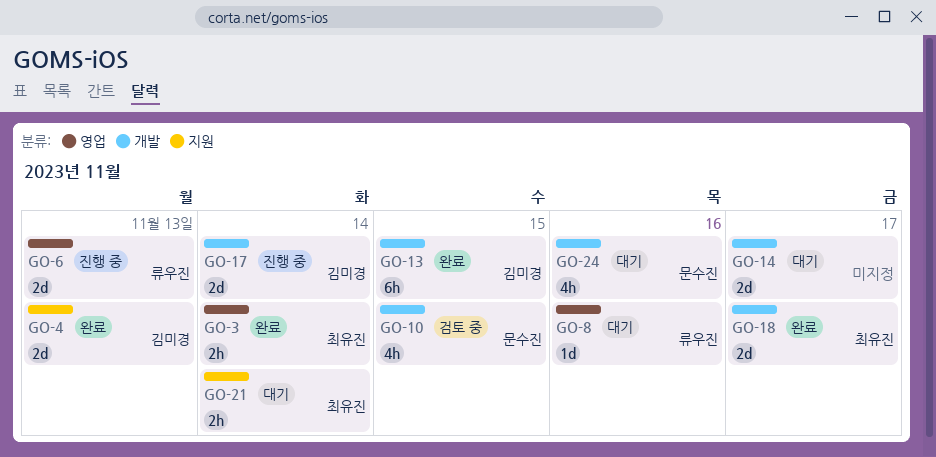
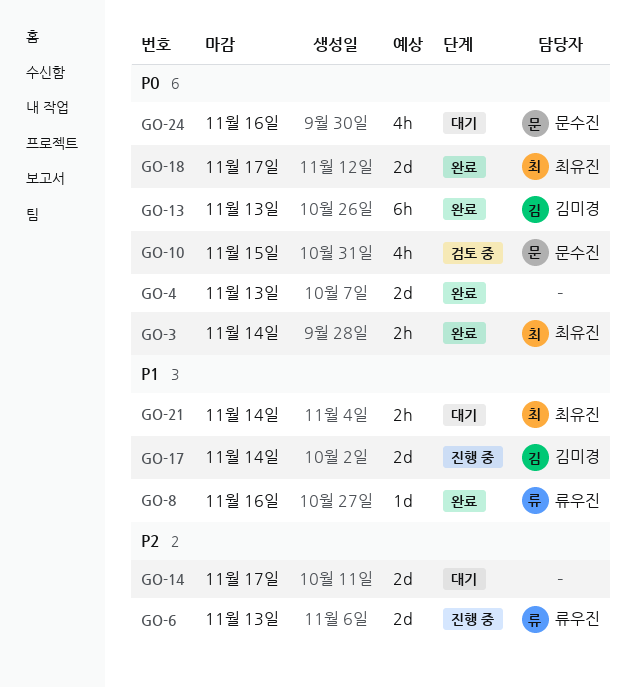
GO-4, owner: 김미경 -> none
GO-8, status: 대기 -> 완료
GO-13, due: Nov 15 -> Nov 13

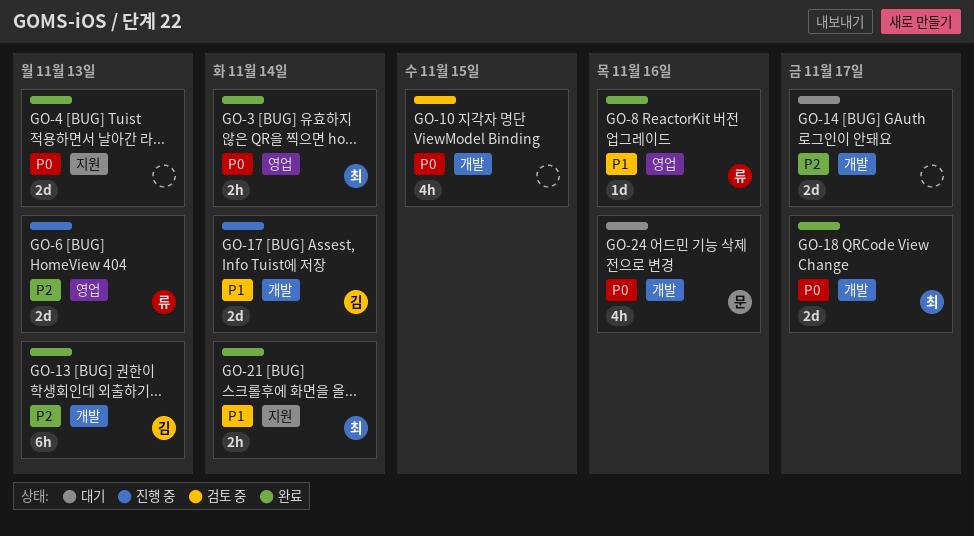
GO-10, owner: 문수진 -> none
GO-13, priority: P0 -> P2
GO-21, status: 대기 -> 완료

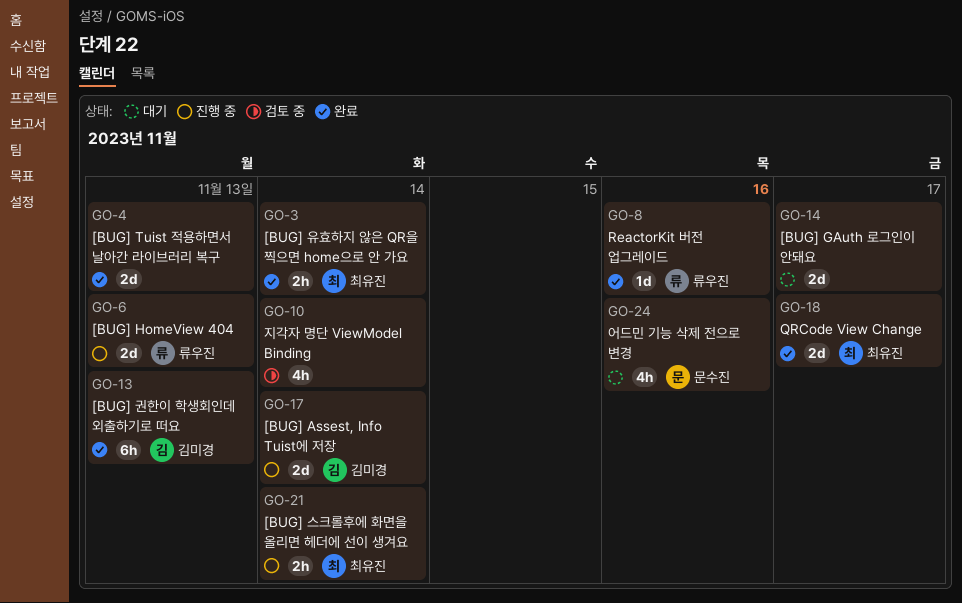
GO-10, due: Nov 15 -> Nov 14
GO-21, status: 완료 -> 진행 중

